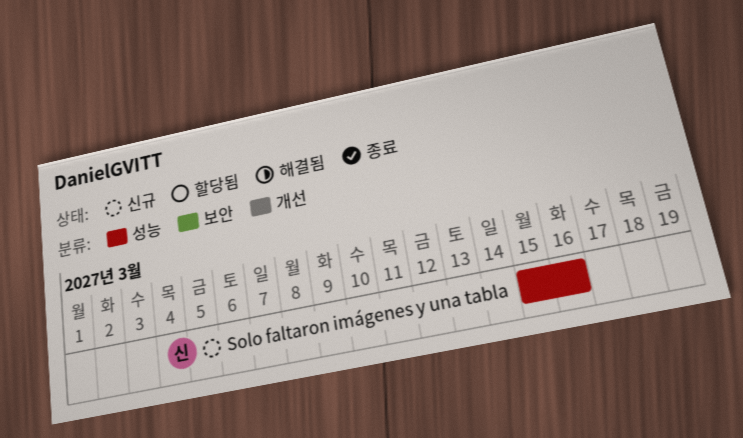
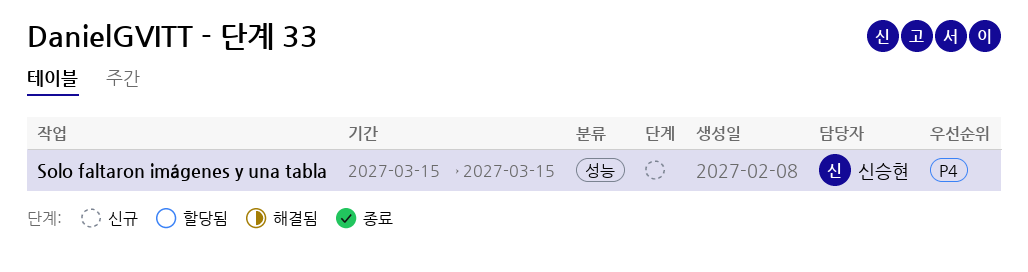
Solo faltaron imágenes y una tabla, due: Mar 16 -> Mar 15

